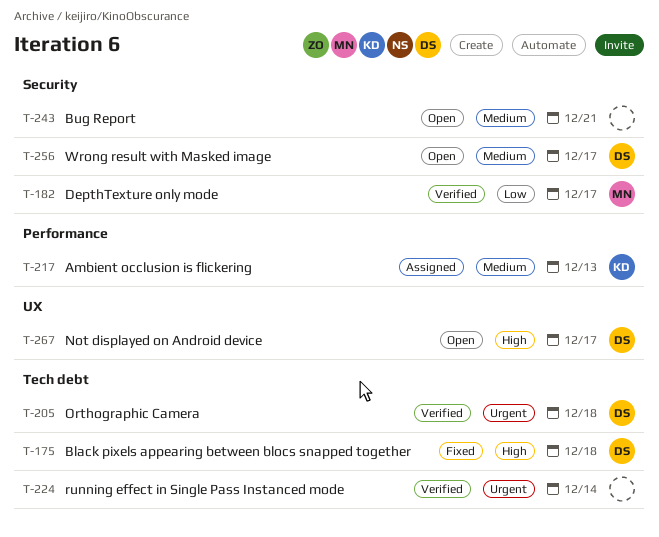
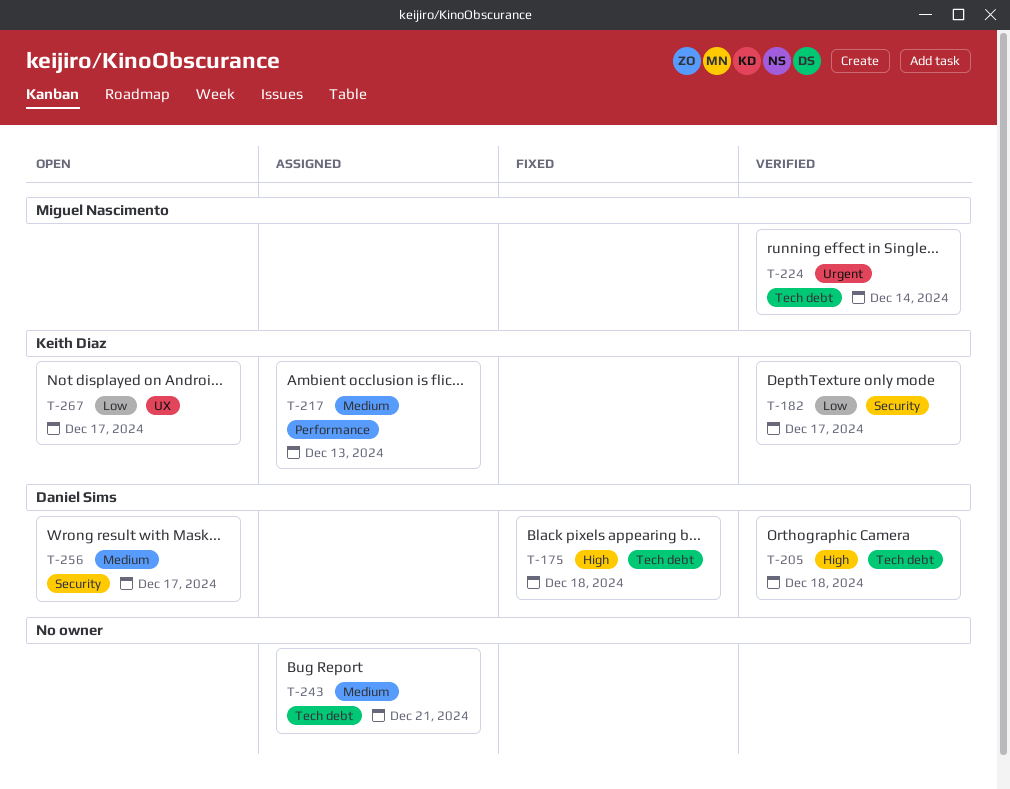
T-182, owner: Miguel Nascimento -> Keith Diaz
T-205, priority: Urgent -> High
T-224, owner: none -> Miguel Nascimento
T-243, status: Open -> Assigned
T-243, label: Security -> Tech debt
T-267, owner: Daniel Sims -> Keith Diaz
T-267, priority: High -> Low

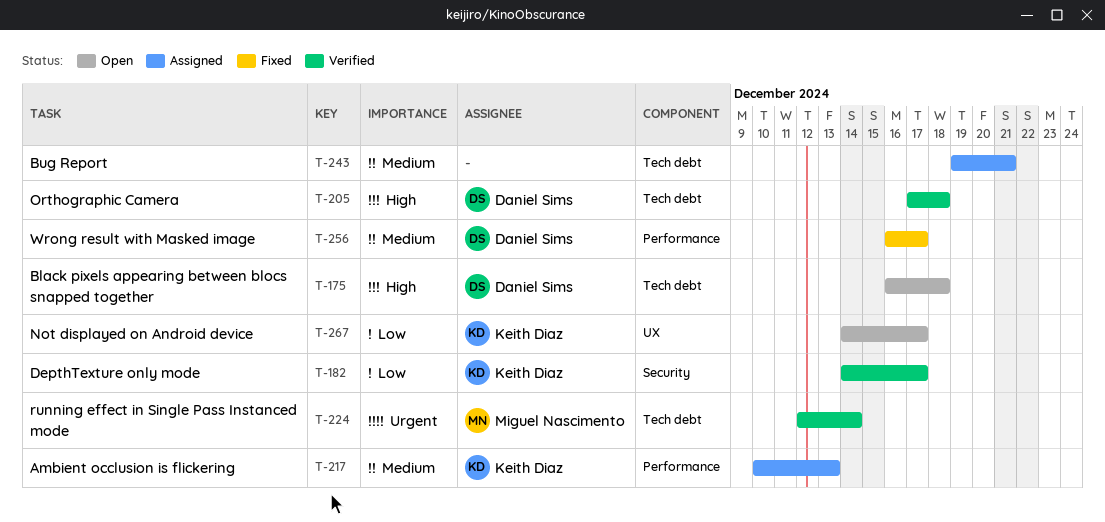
T-175, status: Fixed -> Open
T-256, status: Open -> Fixed
T-256, label: Security -> Performance

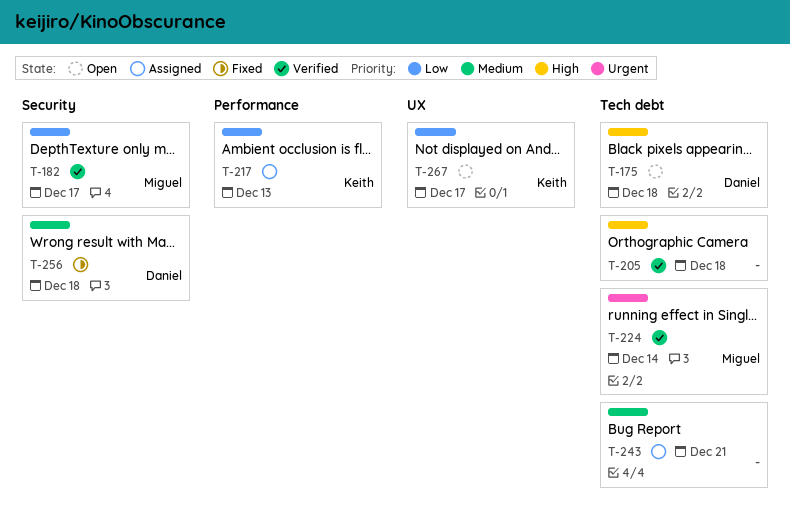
T-182, owner: Keith Diaz -> Miguel Nascimento
T-205, owner: Daniel Sims -> none
T-217, priority: Medium -> Low
T-256, label: Performance -> Security
T-256, due: Dec 17 -> Dec 18

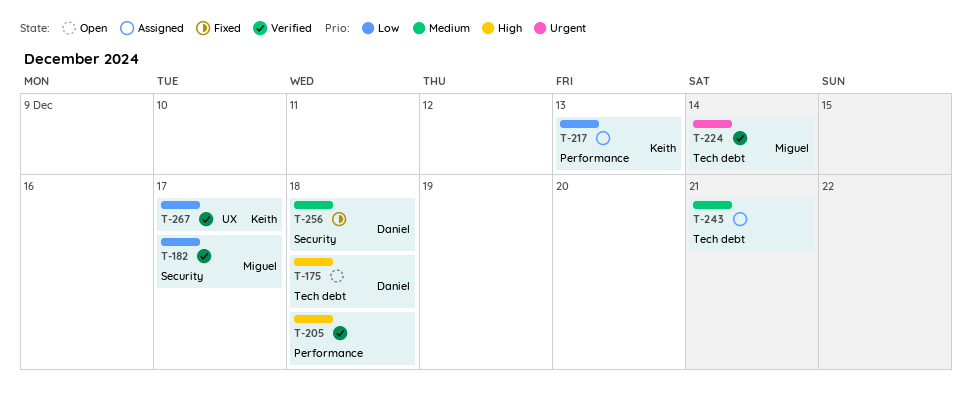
T-205, label: Tech debt -> Performance
T-267, status: Open -> Verified

